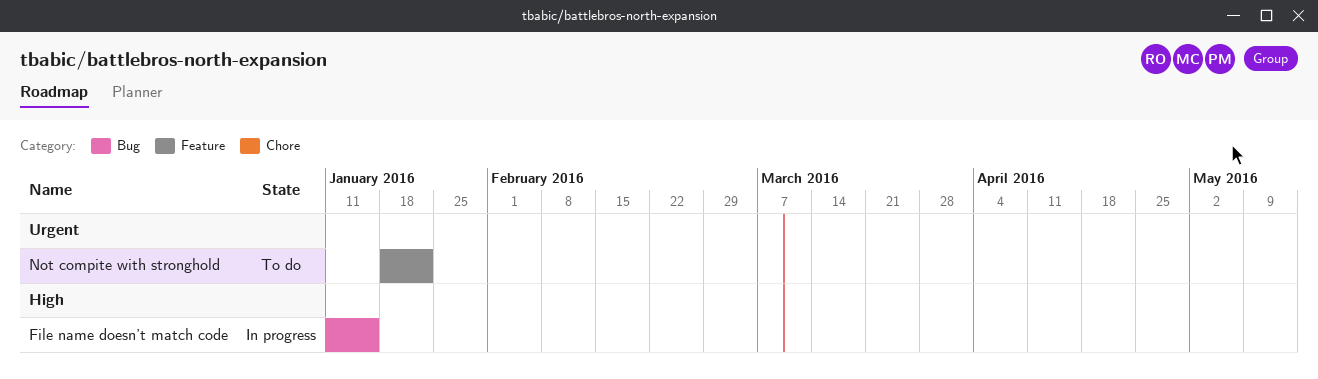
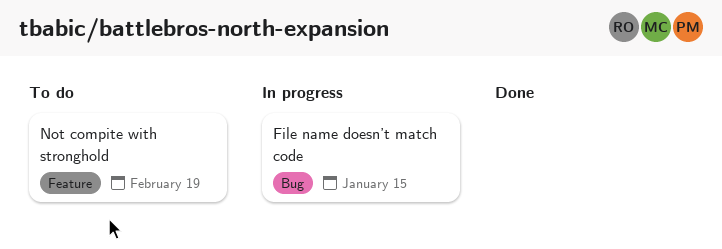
Not compite with stronghold, due: Jan 22 -> Feb 19

